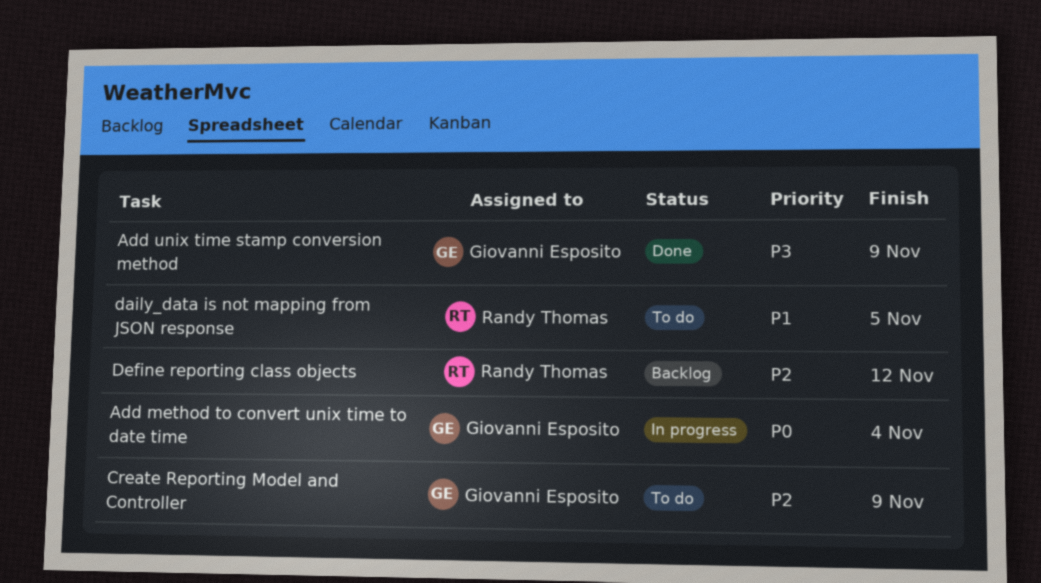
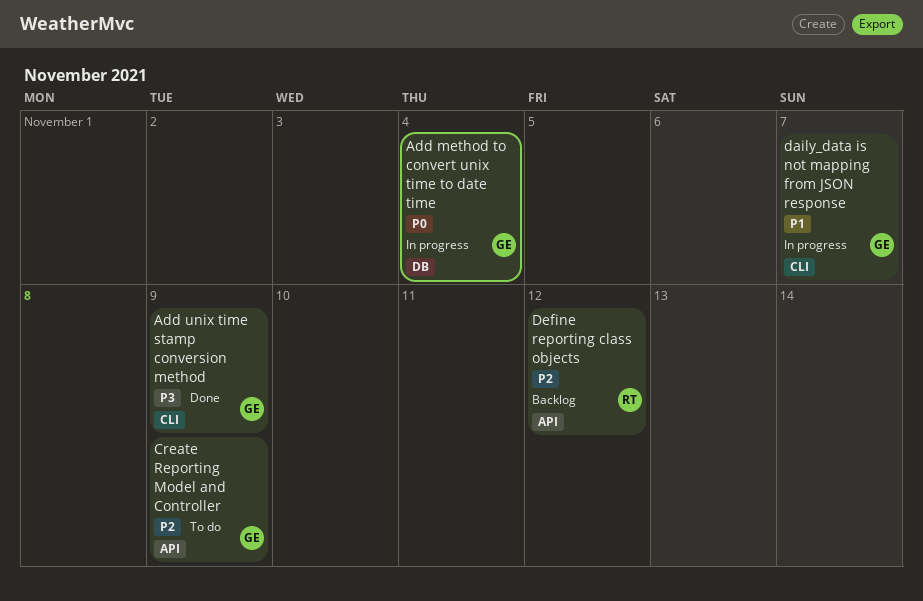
daily_data is not mapping from JSON response, status: To do -> In progress
daily_data is not mapping from JSON response, owner: Randy Thomas -> Giovanni Esposito
daily_data is not mapping from JSON response, due: Nov 5 -> Nov 7

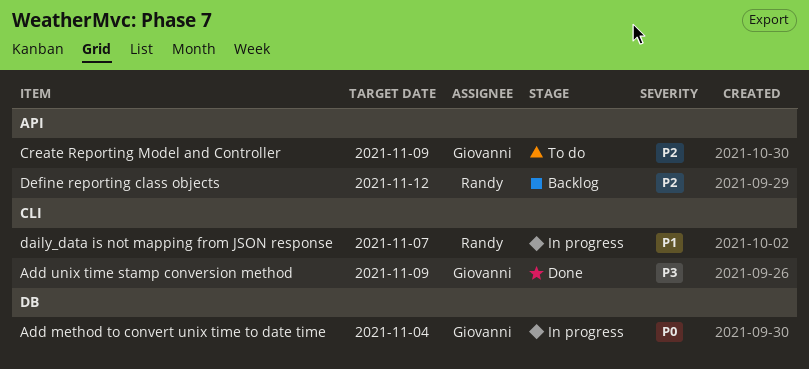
daily_data is not mapping from JSON response, owner: Giovanni -> Randy

